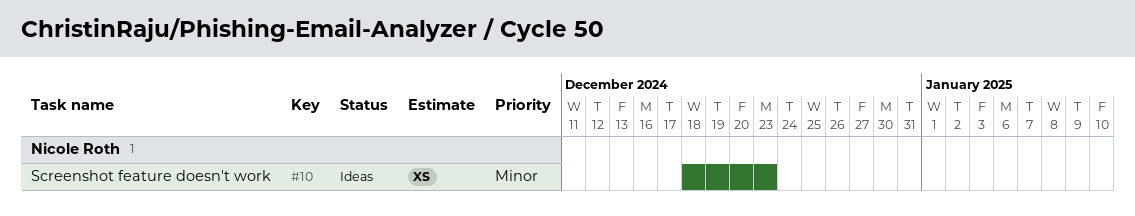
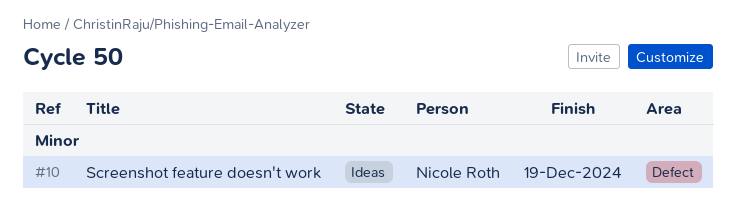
#10, due: Dec 23 -> Dec 19

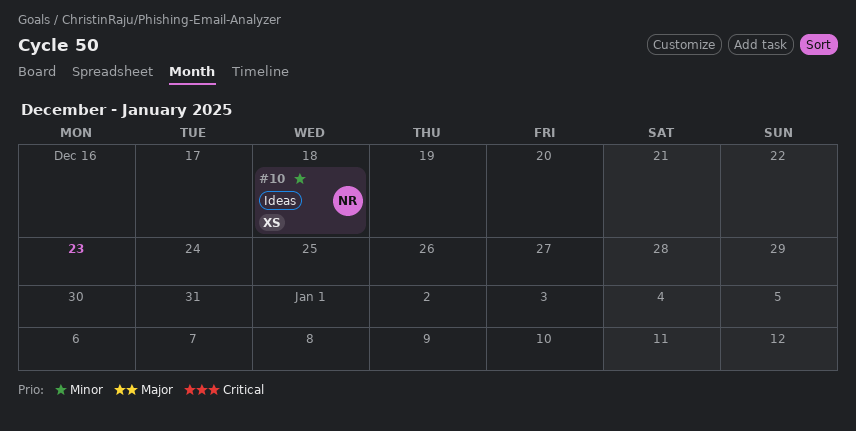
#10, due: Dec 19 -> Dec 18

